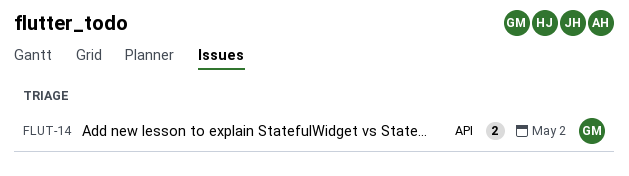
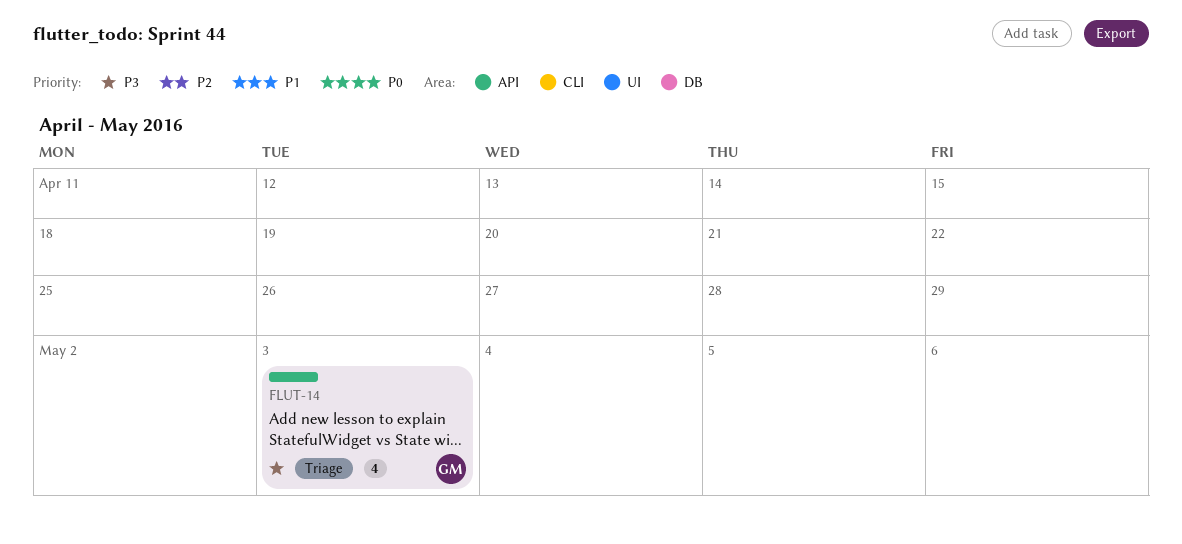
FLUT-14, estimate: 2 -> 4
FLUT-14, due: May 2 -> May 3

